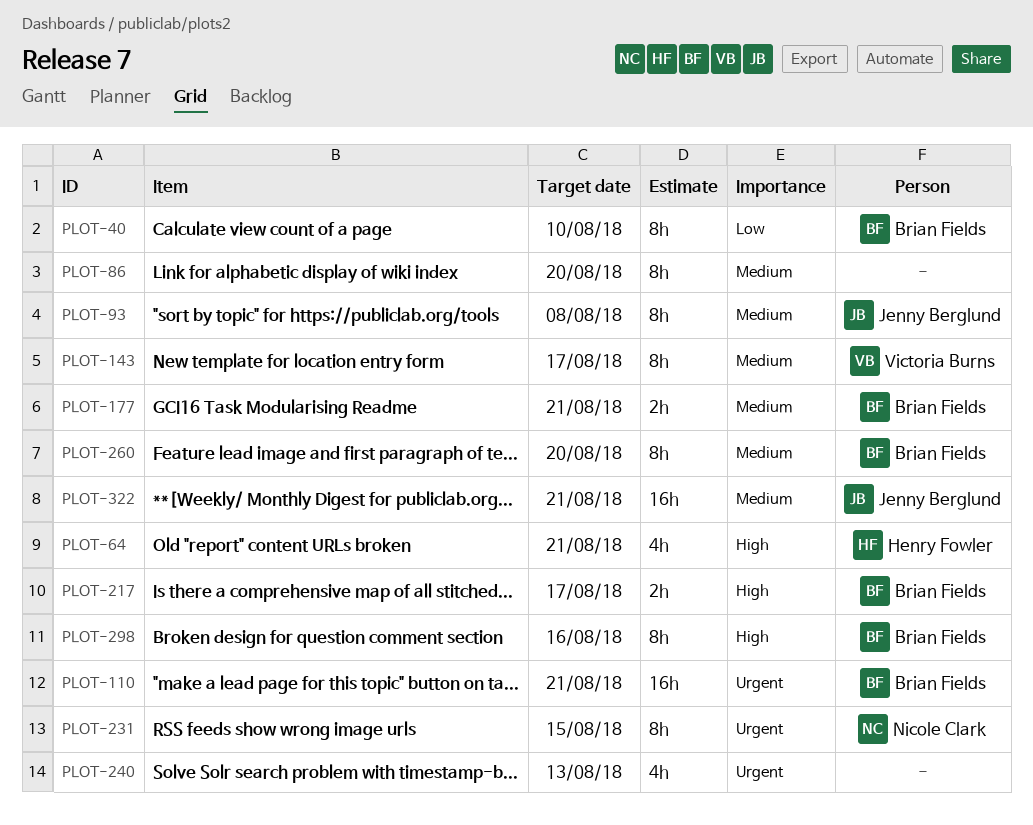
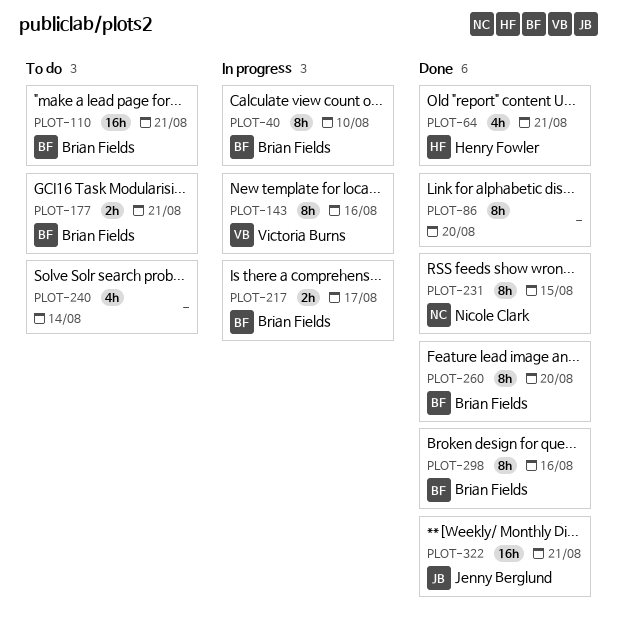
PLOT-93: present -> none
PLOT-143, due: Aug 17 -> Aug 16
PLOT-240, due: Aug 13 -> Aug 14

